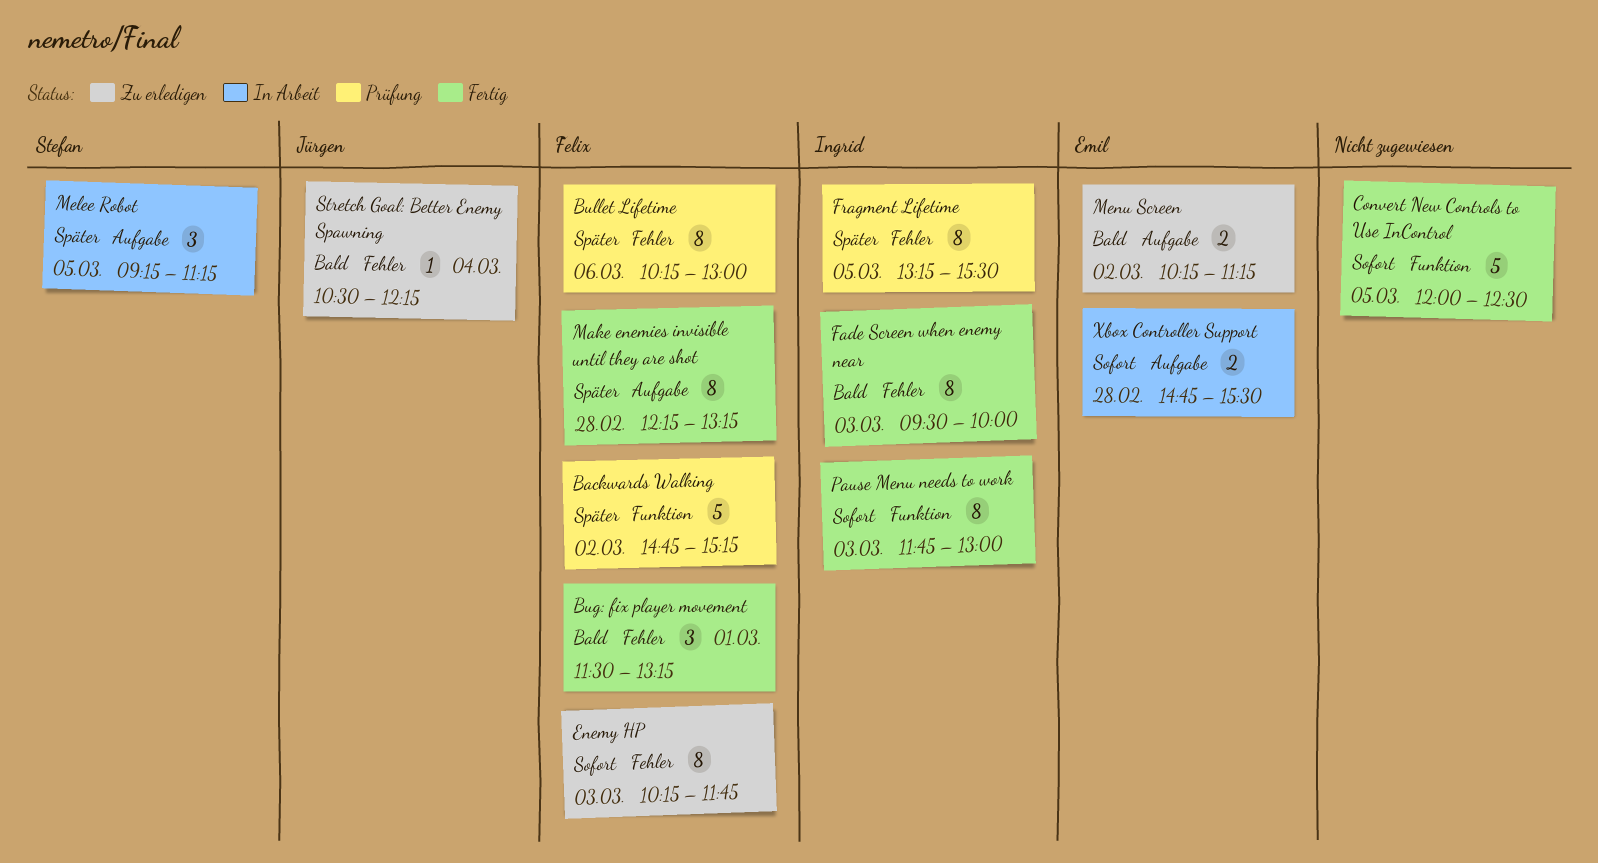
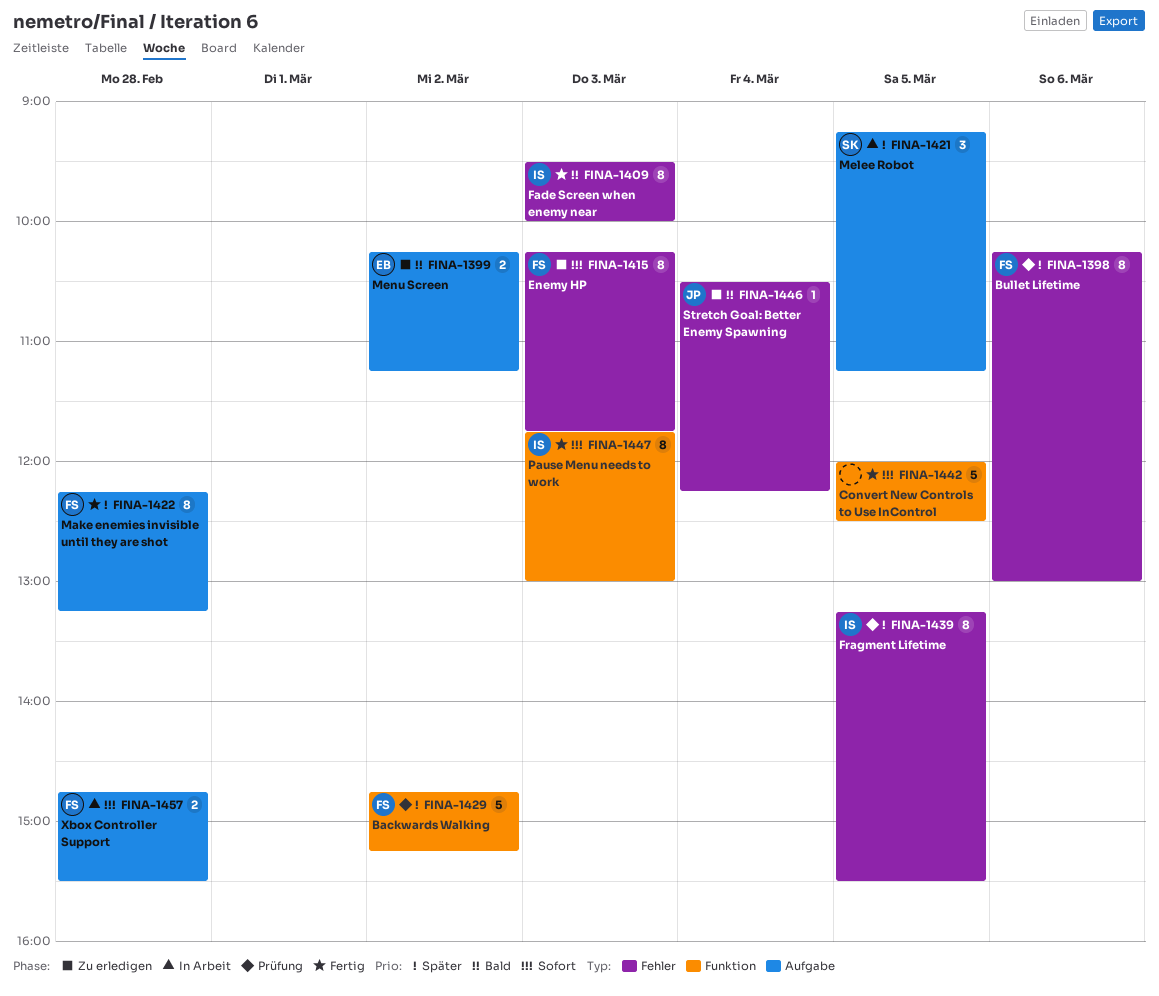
Bug: fix player movement: present -> none
Xbox Controller Support, owner: Emil -> Felix

